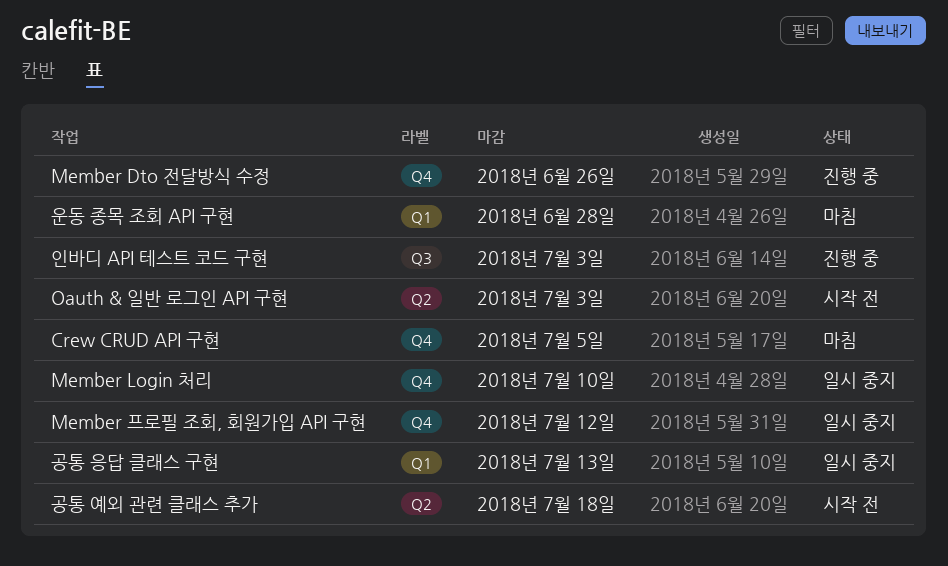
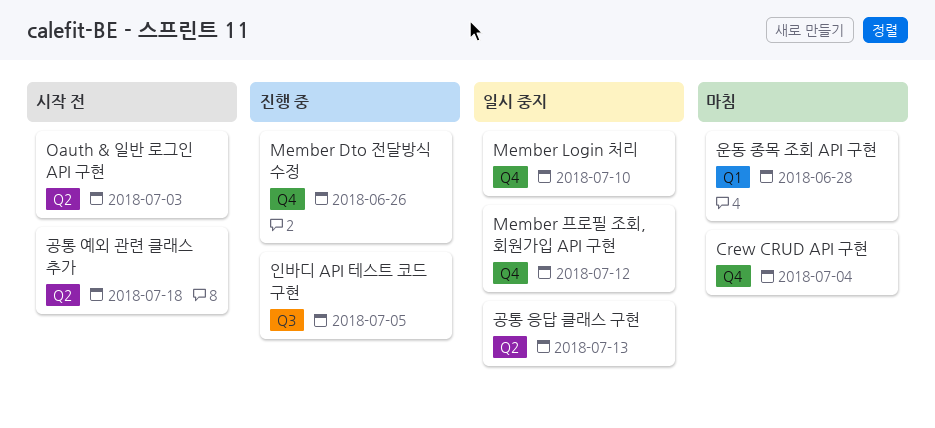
Crew CRUD API 구현, due: Jul 5 -> Jul 4
공통 응답 클래스 구현, label: Q1 -> Q2
인바디 API 테스트 코드 구현, due: Jul 3 -> Jul 5

